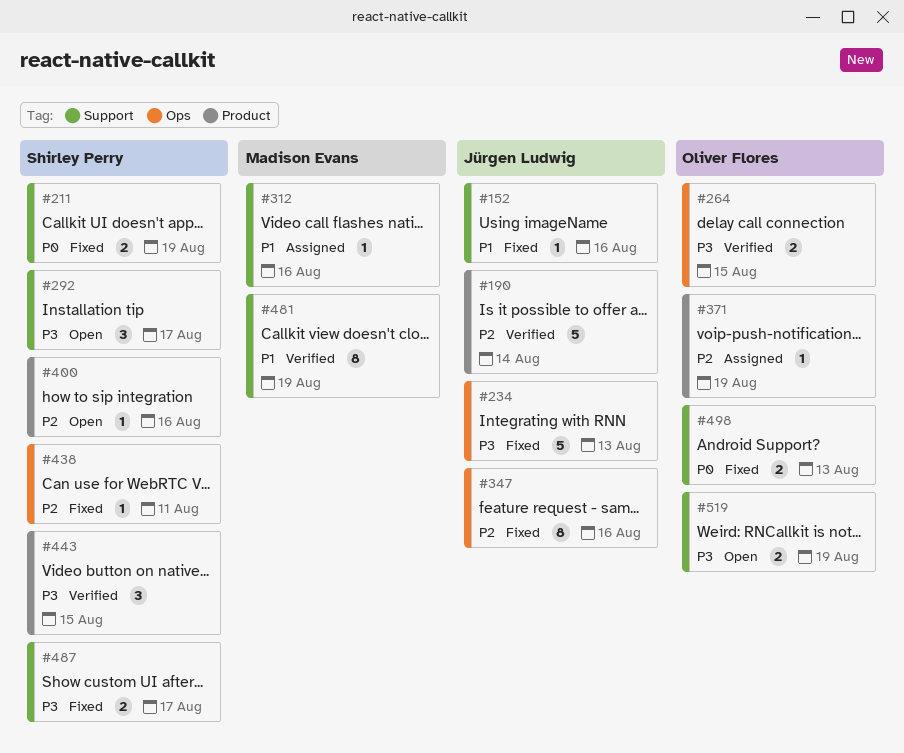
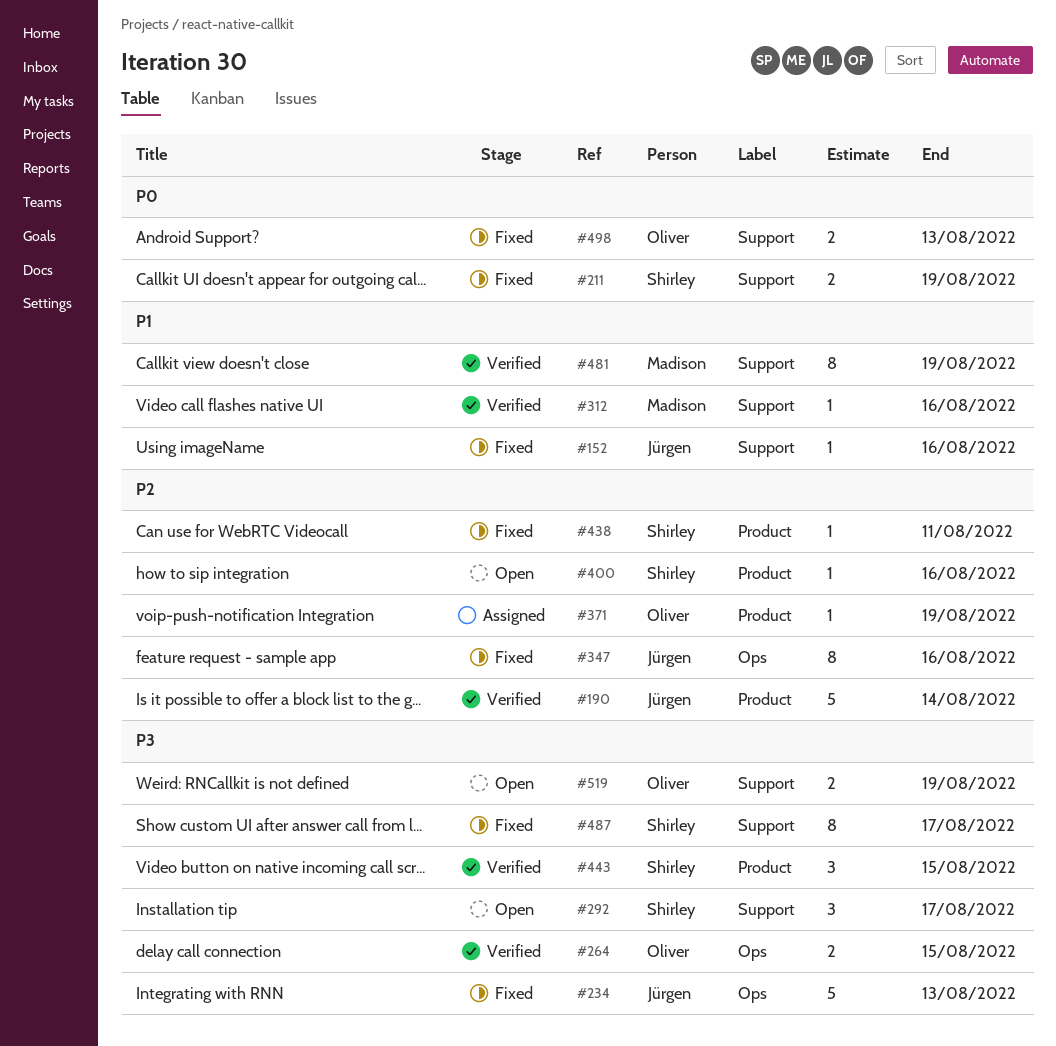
#312, status: Assigned -> Verified
#438, label: Ops -> Product
#487, estimate: 2 -> 8

